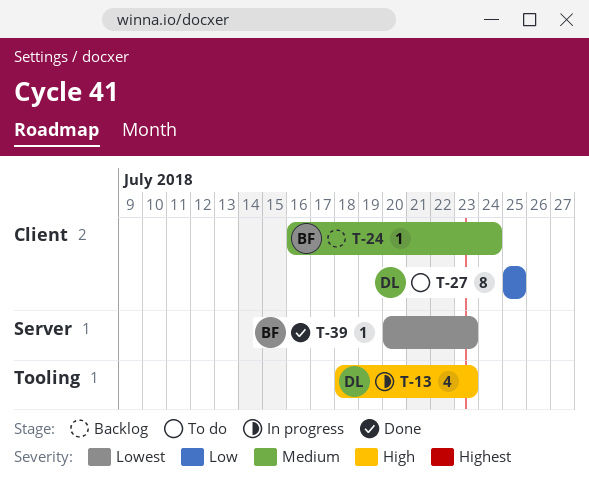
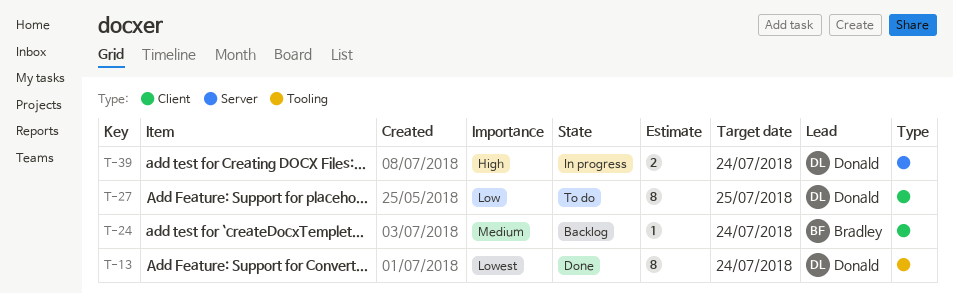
T-13, status: In progress -> Done
T-13, priority: High -> Lowest
T-13, estimate: 4 -> 8
T-13, due: Jul 23 -> Jul 24
T-39, status: Done -> In progress
T-39, owner: Bradley -> Donald
T-39, priority: Lowest -> High
T-39, estimate: 1 -> 2
T-39, due: Jul 23 -> Jul 24

